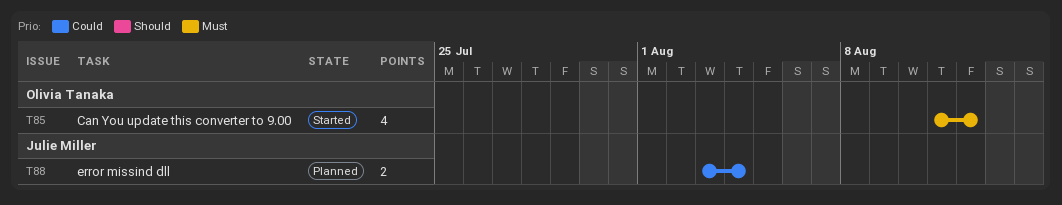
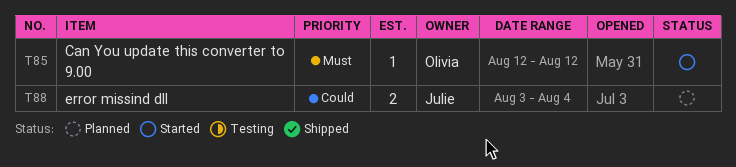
T85, estimate: 4 -> 1
T85, start: Aug 11 -> Aug 12

